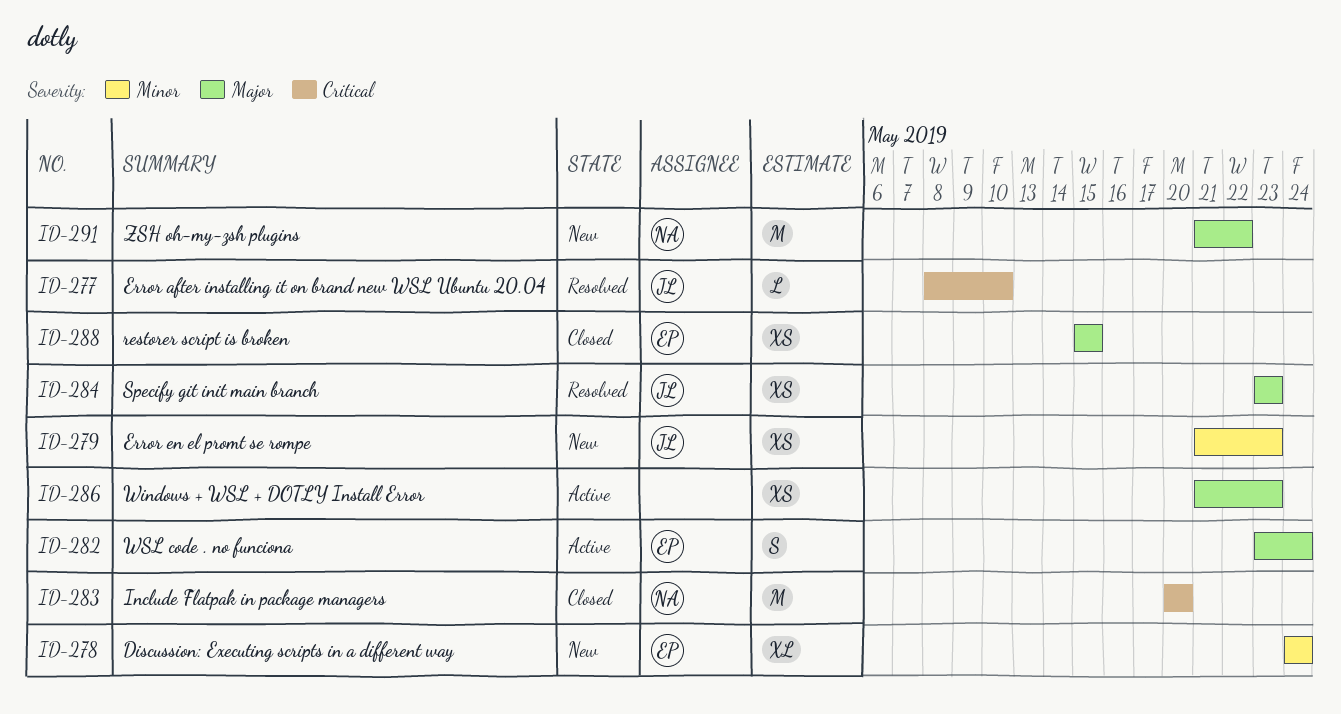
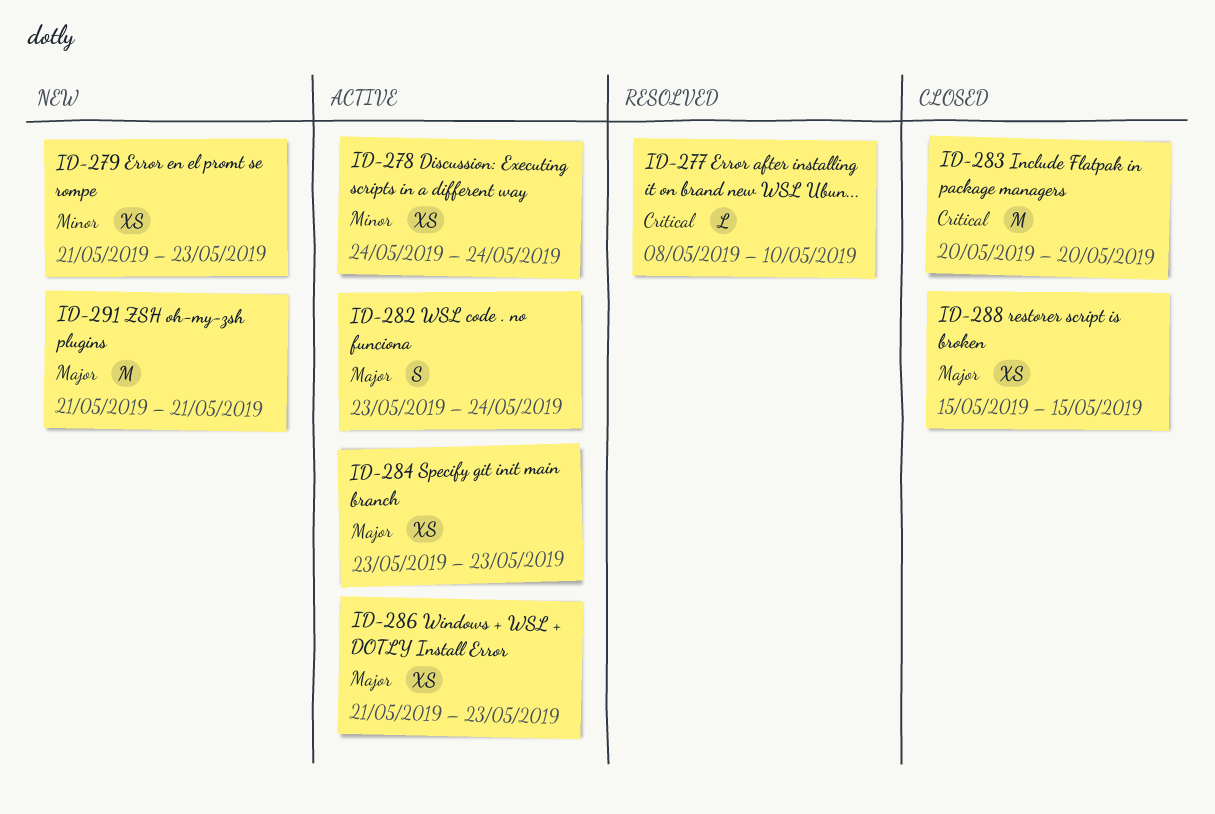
ID-278, status: New -> Active
ID-278, estimate: XL -> XS
ID-284, status: Resolved -> Active
ID-291, due: May 22 -> May 21

